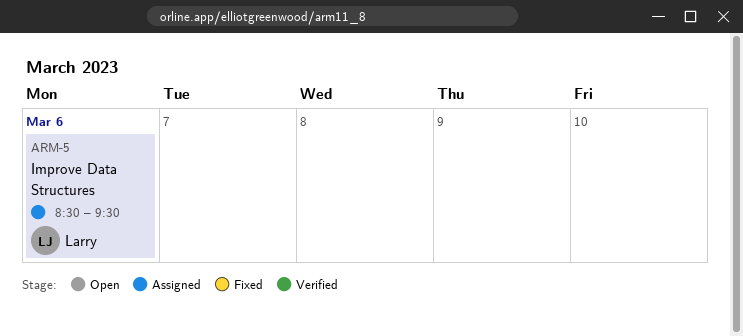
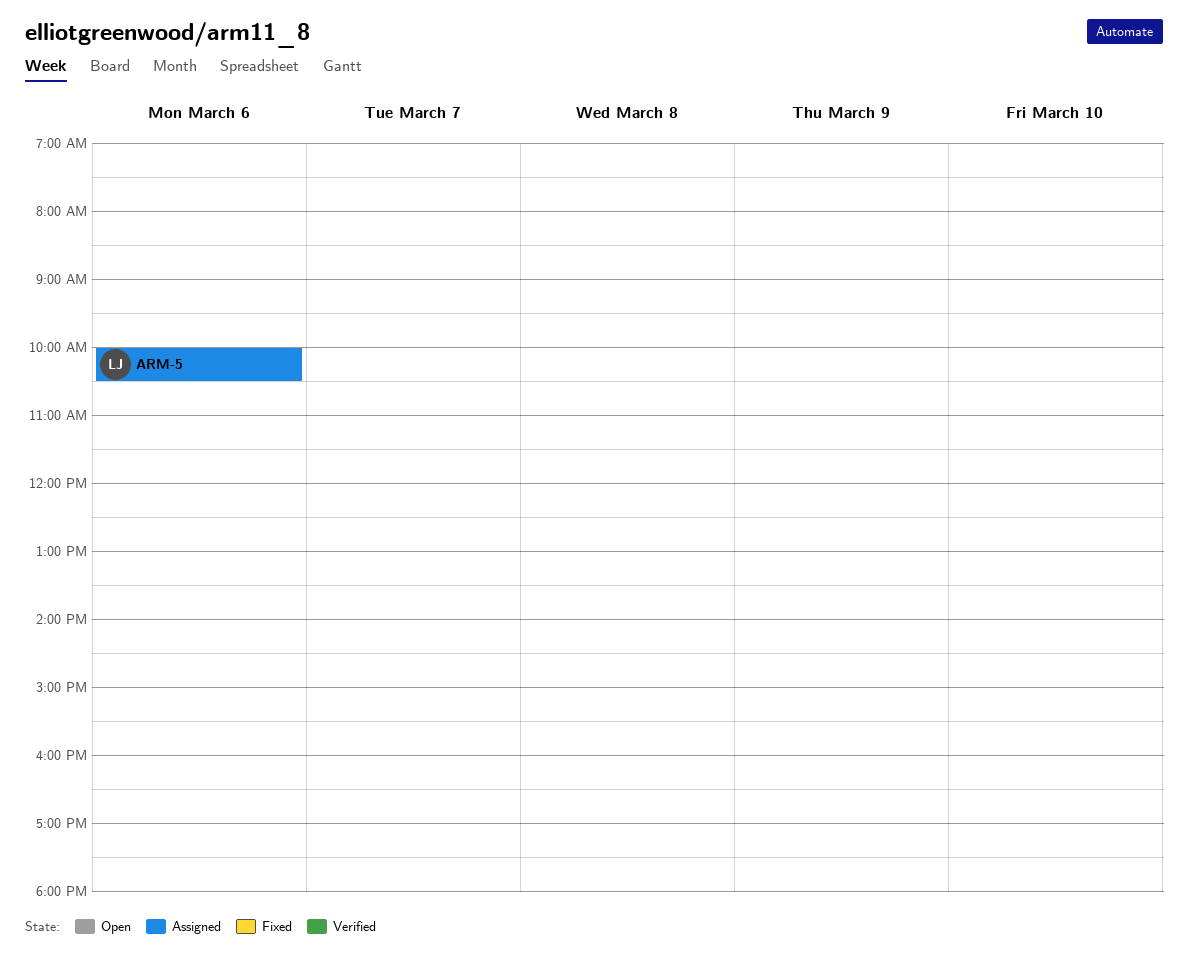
ARM-5, begins: 08:30 -> 10:00
ARM-5, ends: 09:30 -> 10:30

